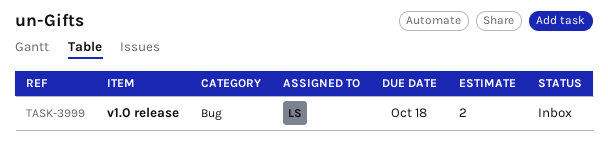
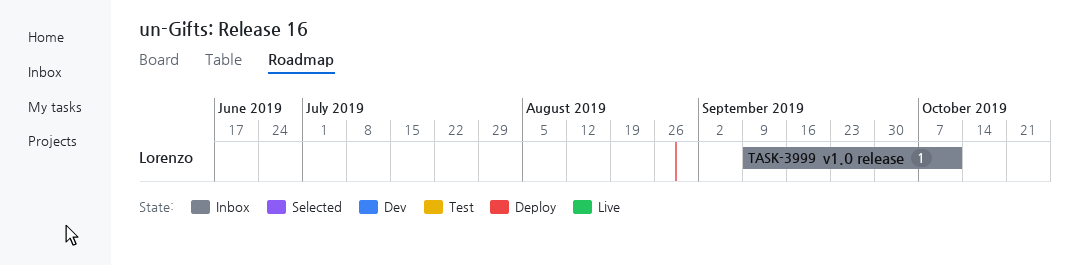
TASK-3999, estimate: 2 -> 1
TASK-3999, due: Oct 18 -> Oct 11

